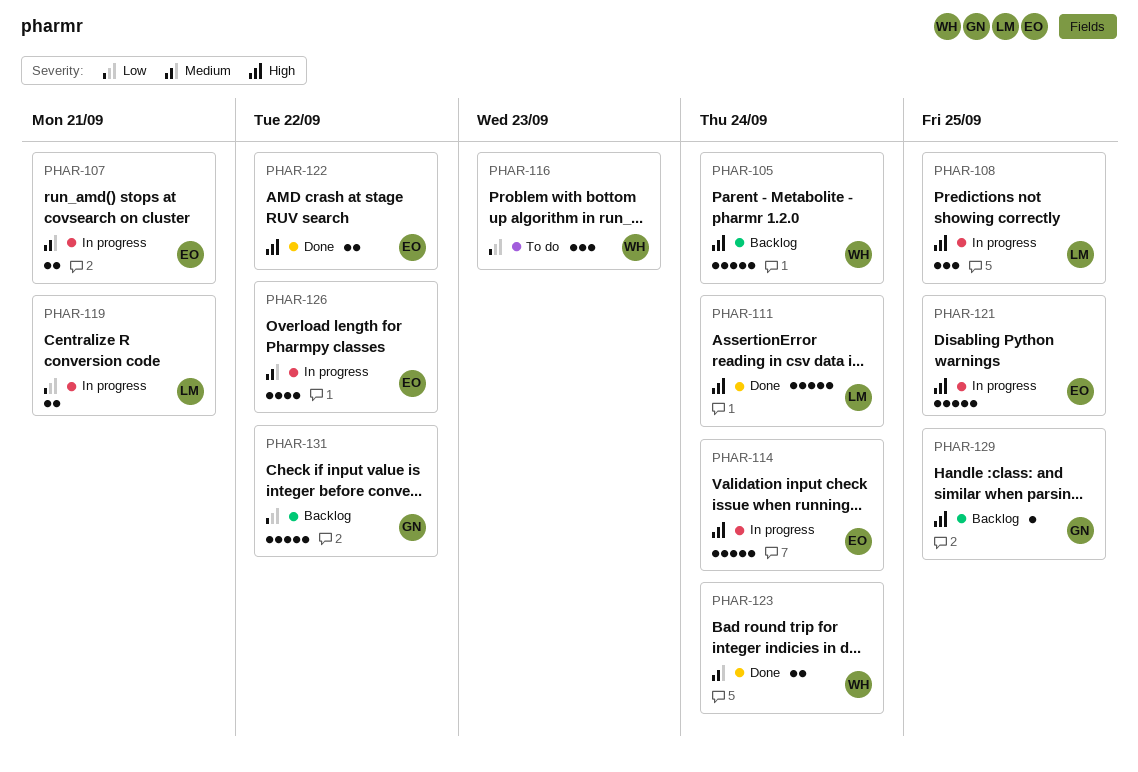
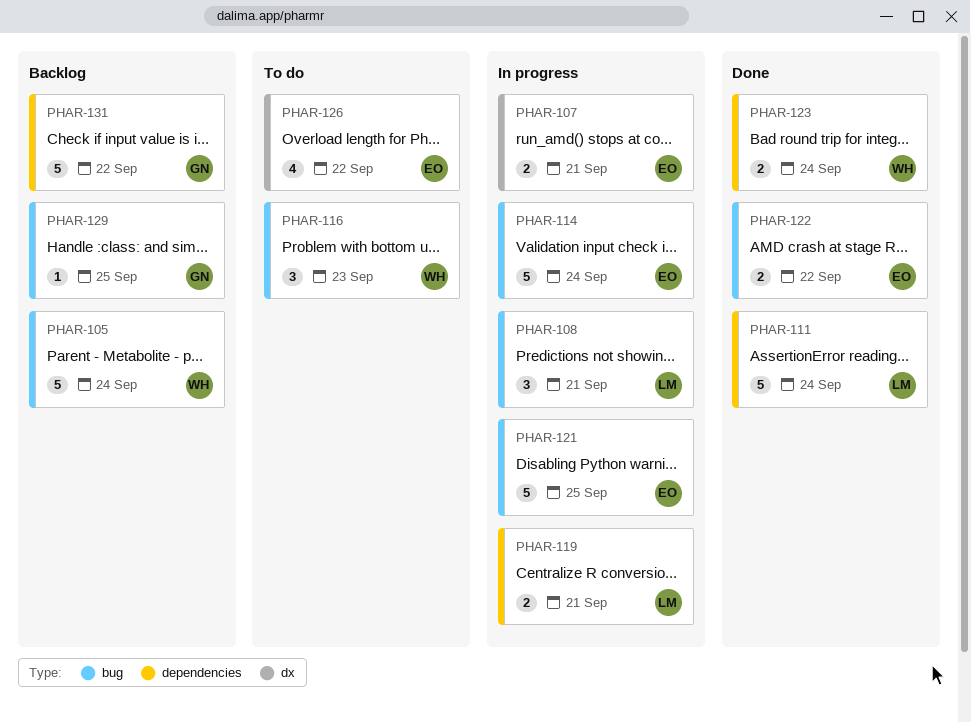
PHAR-108, due: Sep 25 -> Sep 21
PHAR-126, status: In progress -> To do

